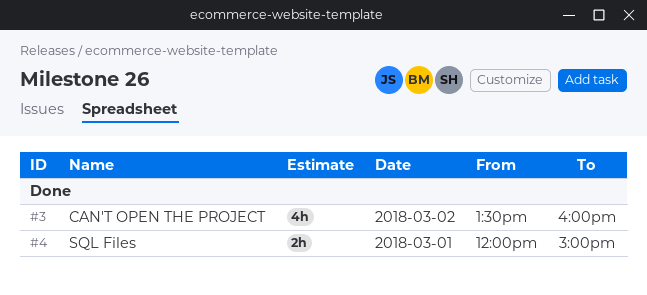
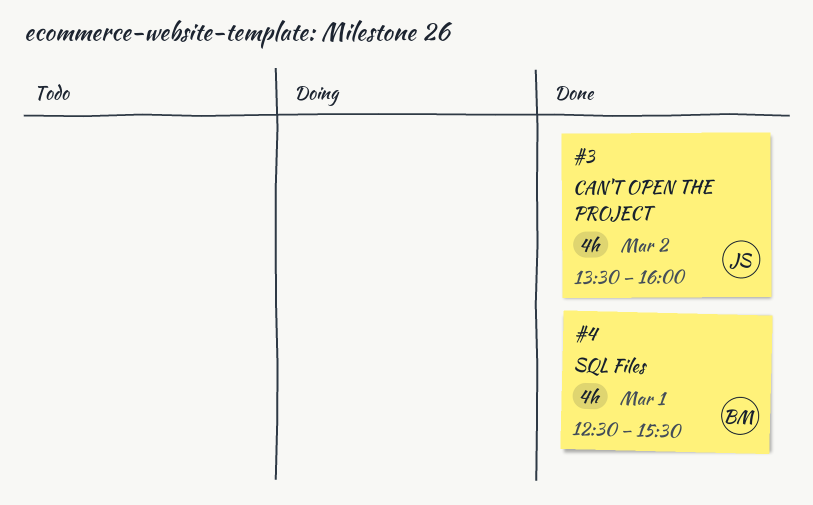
#4, estimate: 2h -> 4h
#4, begins: 12:00 -> 12:30
#4, ends: 15:00 -> 15:30

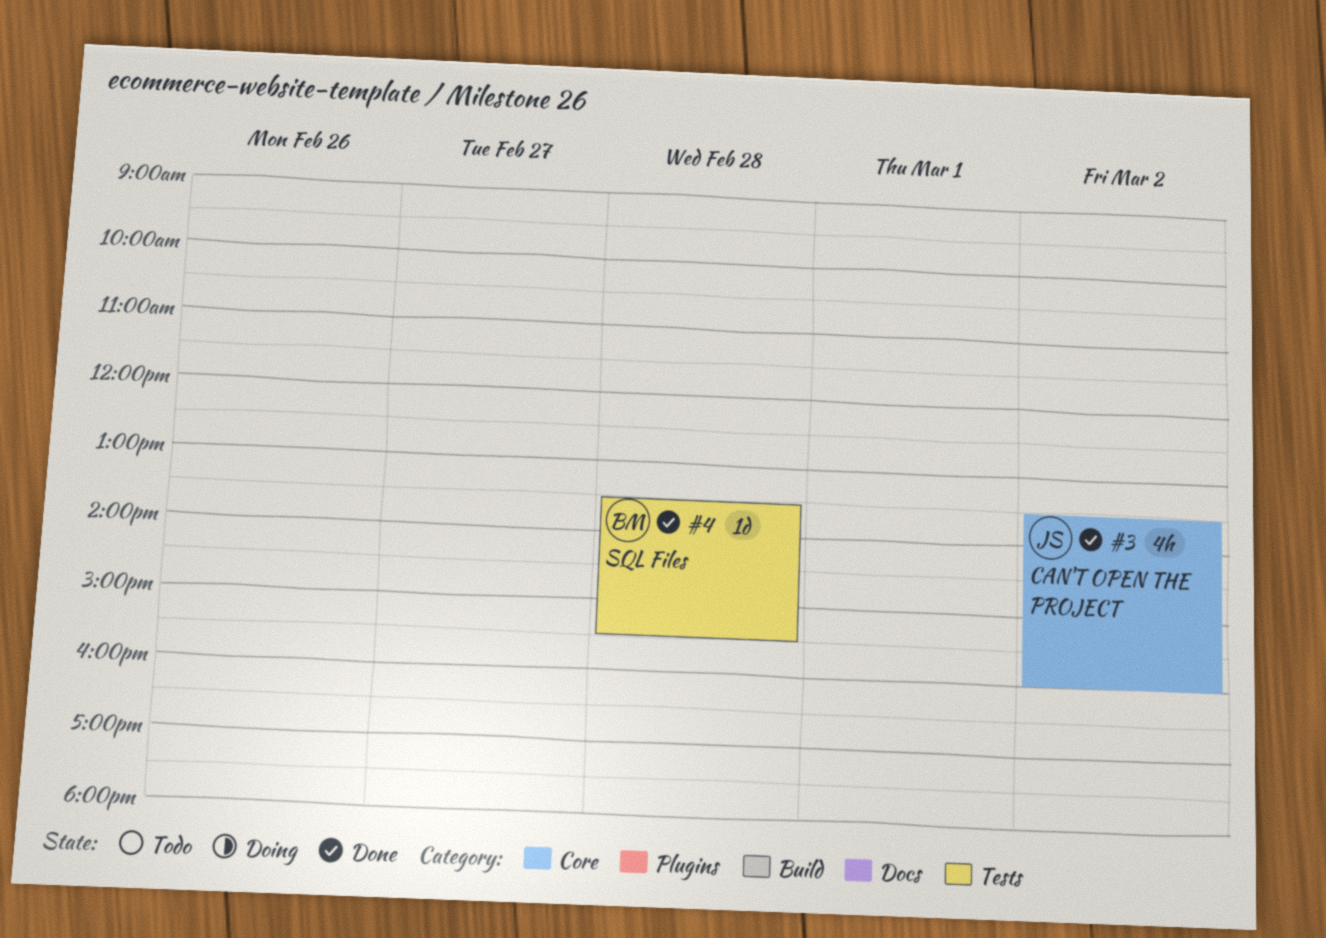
#4, estimate: 4h -> 1d
#4, day: Mar 1 -> Feb 28
#4, begins: 12:30 -> 13:30

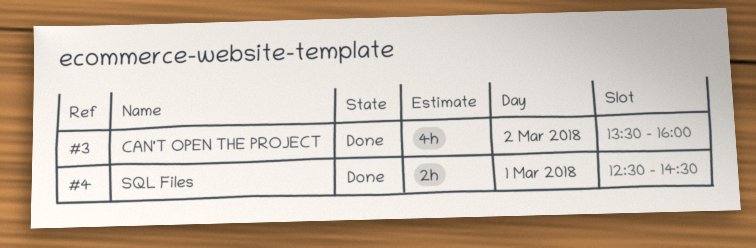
#4, estimate: 1d -> 2h
#4, day: Feb 28 -> Mar 1
#4, begins: 13:30 -> 12:30
#4, ends: 15:30 -> 14:30

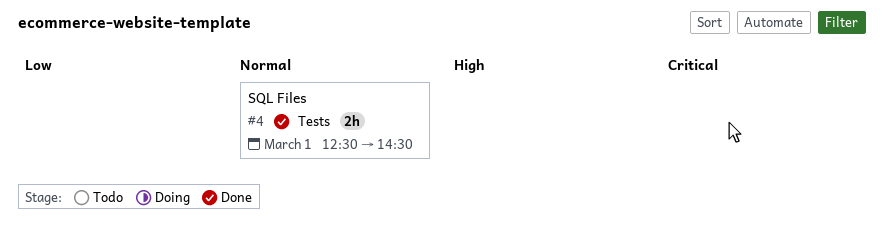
#3: present -> none

